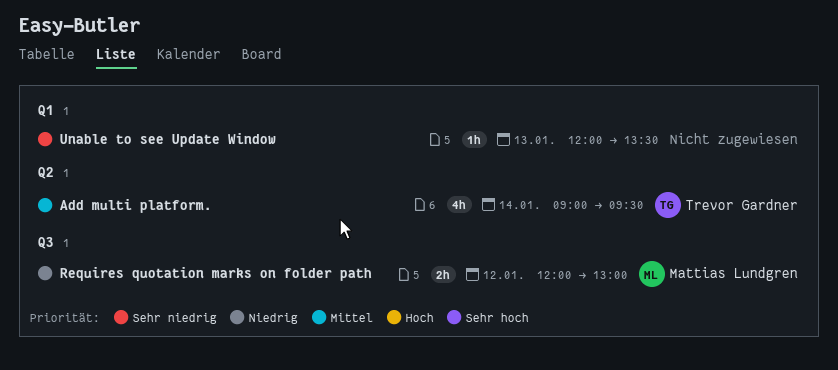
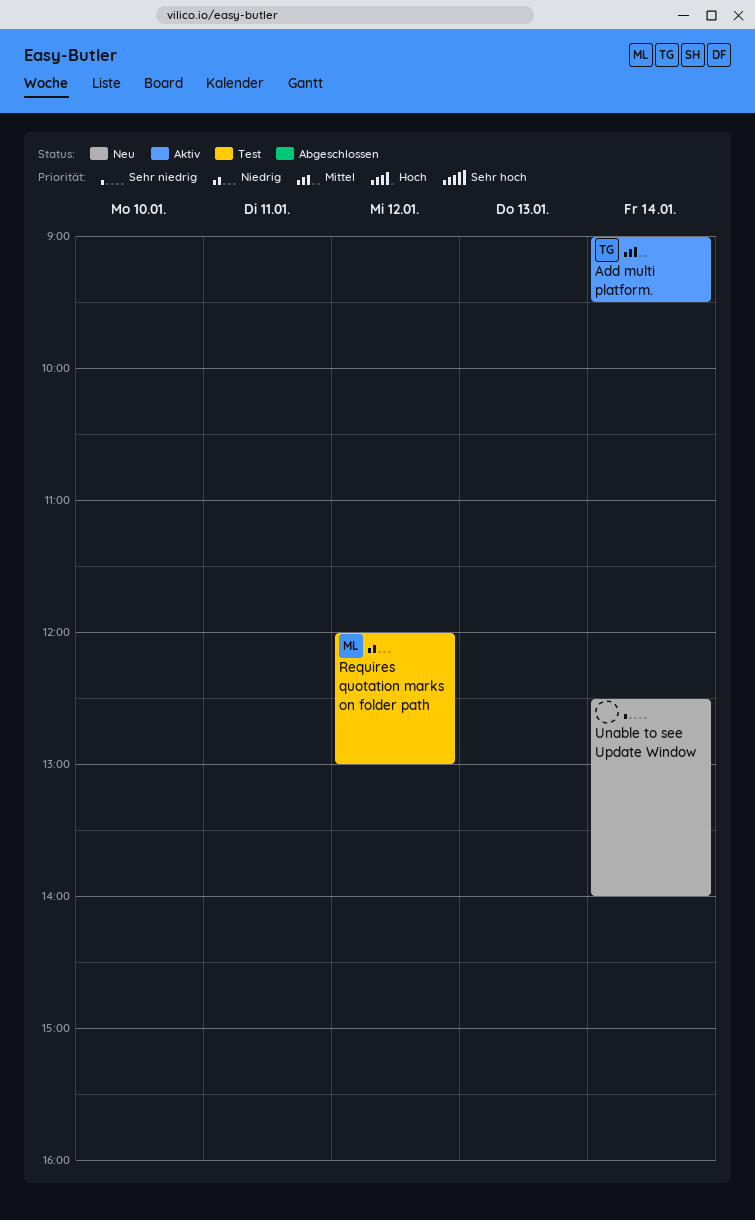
Unable to see Update Window, day: Jan 13 -> Jan 14
Unable to see Update Window, begins: 12:00 -> 12:30
Unable to see Update Window, ends: 13:30 -> 14:00

